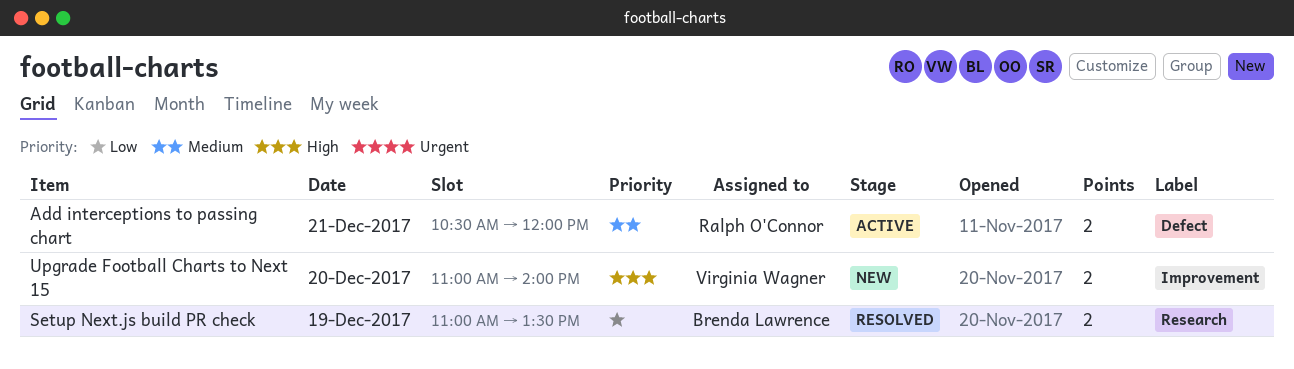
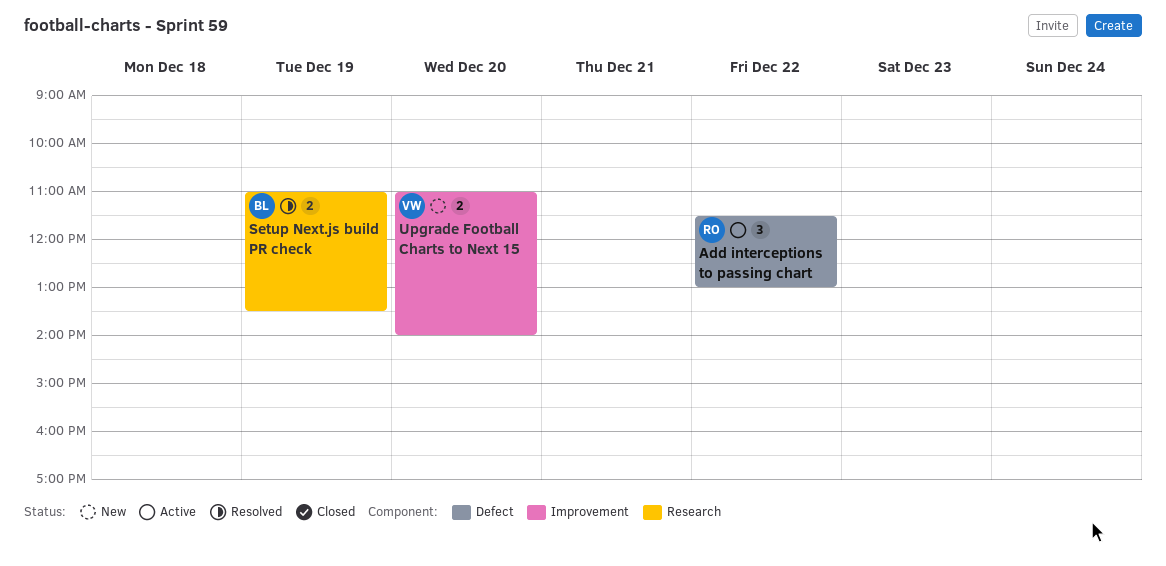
Add interceptions to passing chart, estimate: 2 -> 3
Add interceptions to passing chart, day: Dec 21 -> Dec 22
Add interceptions to passing chart, begins: 10:30 -> 11:30
Add interceptions to passing chart, ends: 12:00 -> 13:00

